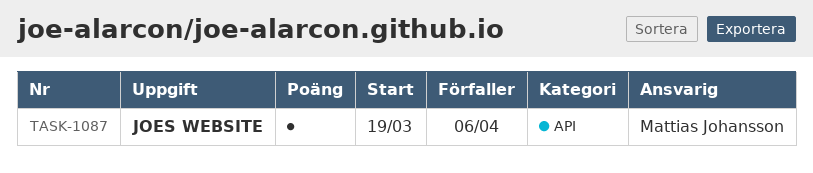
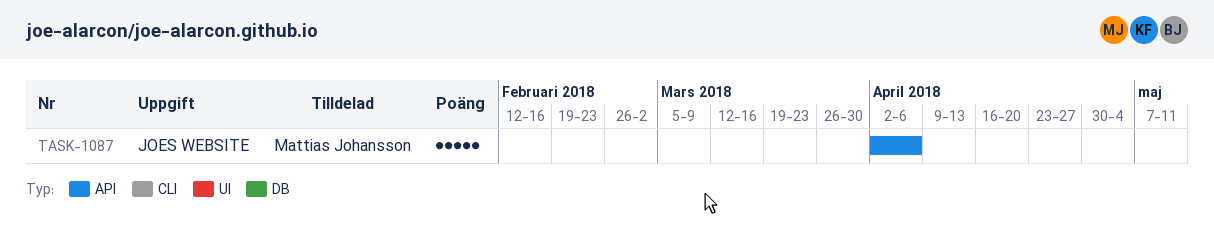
TASK-1087, estimate: 1 -> 5
TASK-1087, start: Mar 19 -> Apr 2

